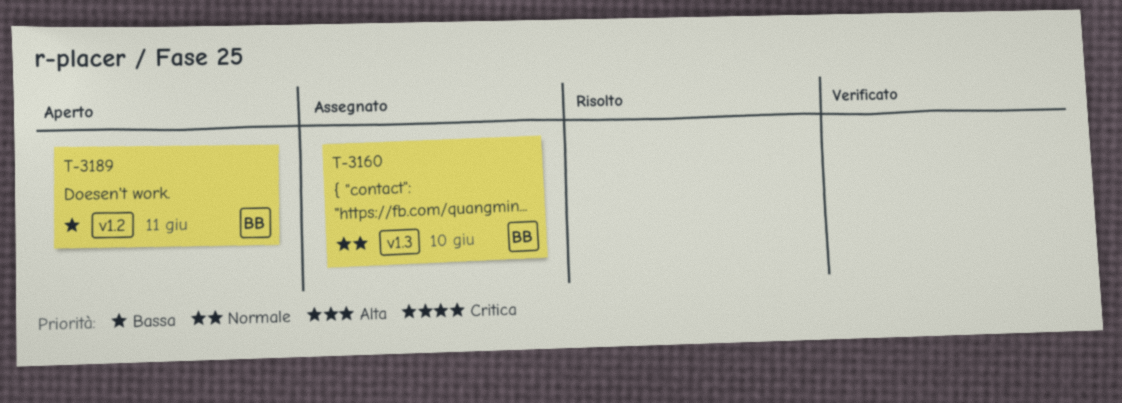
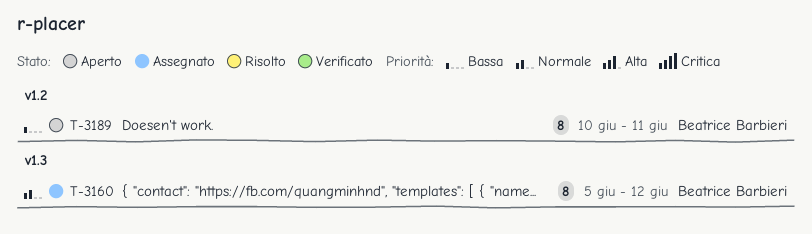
T-3160, due: Jun 10 -> Jun 12

